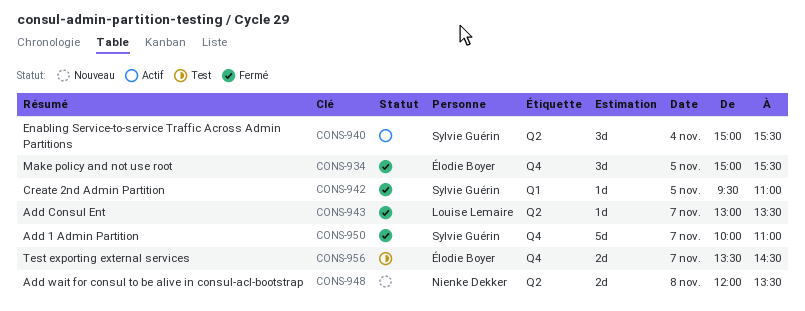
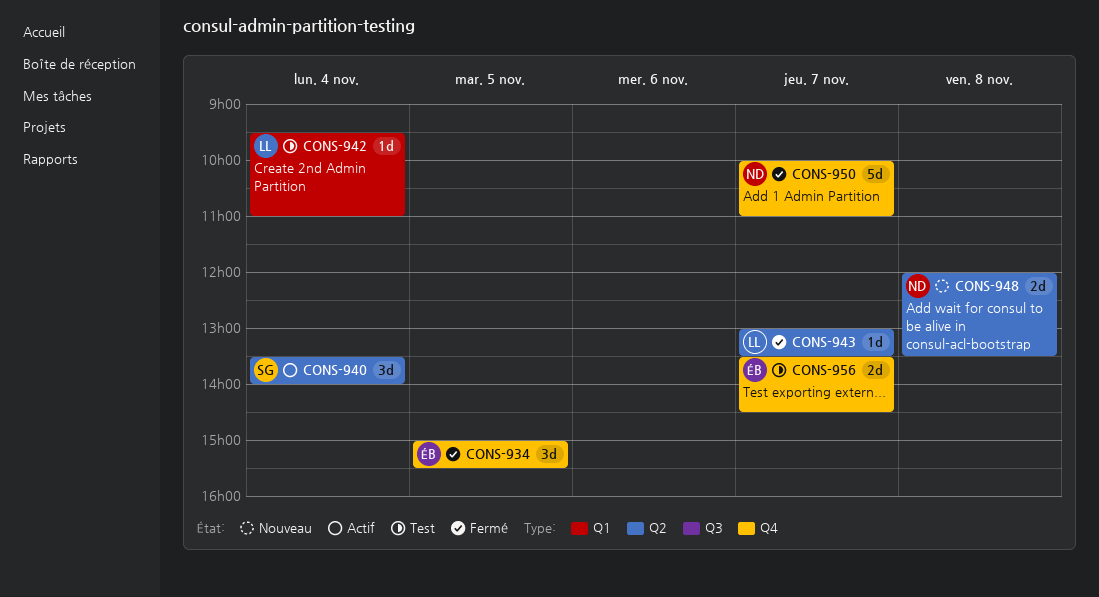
CONS-940, begins: 15:00 -> 13:30
CONS-940, ends: 15:30 -> 14:00
CONS-942, status: Fermé -> Test
CONS-942, owner: Sylvie Guérin -> Louise Lemaire
CONS-942, day: Nov 5 -> Nov 4
CONS-950, owner: Sylvie Guérin -> Nienke Dekker

